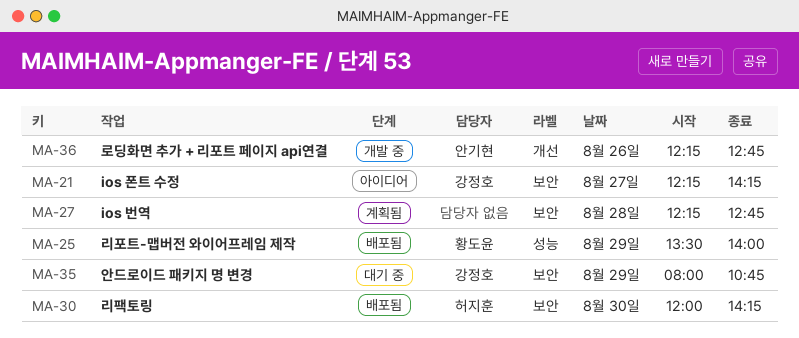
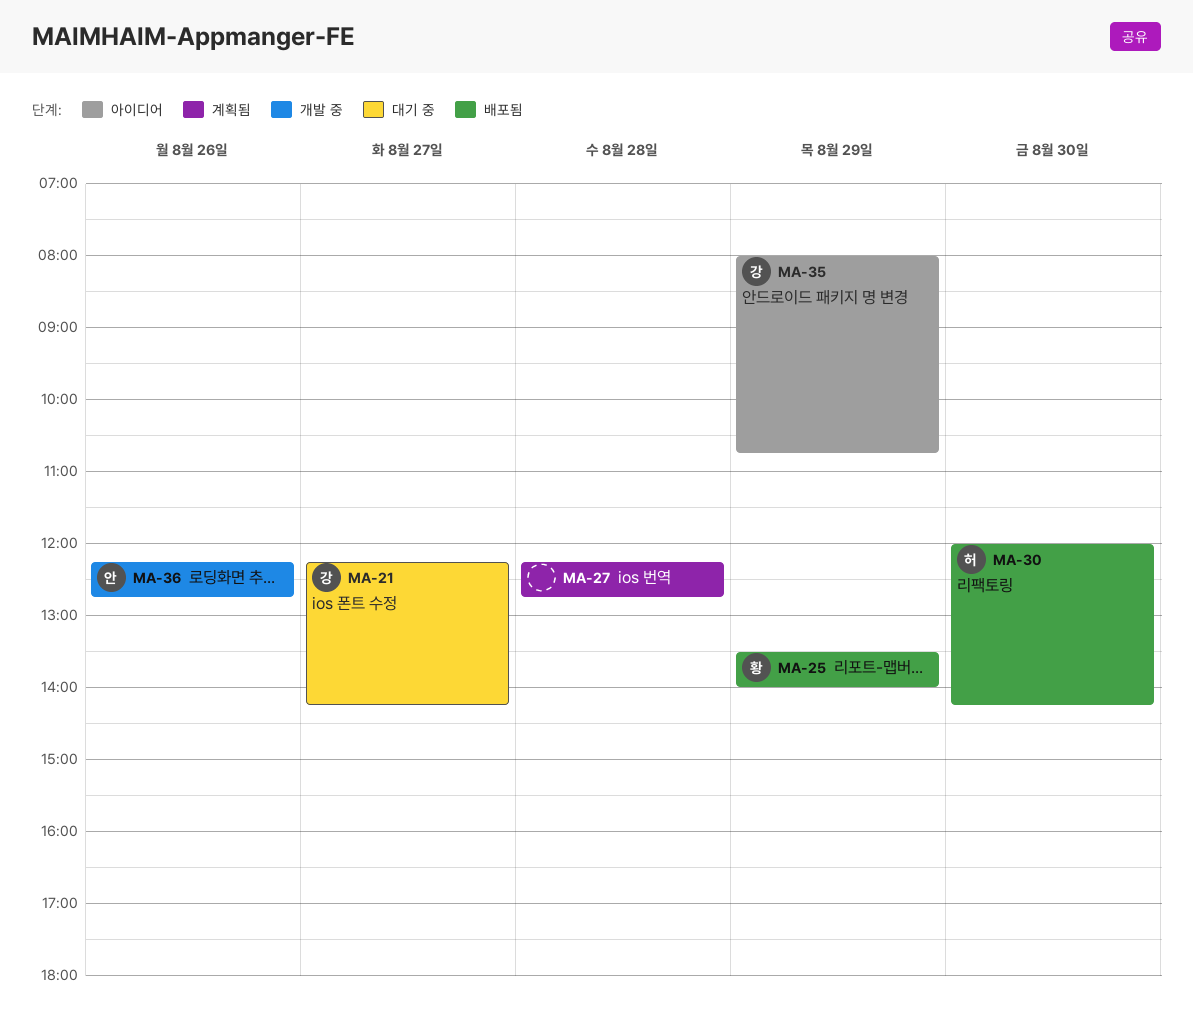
MA-21, status: 아이디어 -> 대기 중
MA-35, status: 대기 중 -> 아이디어

